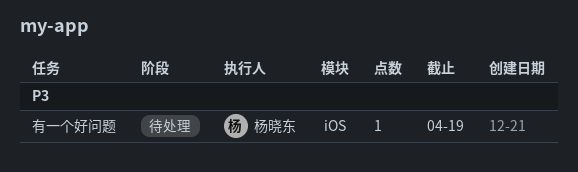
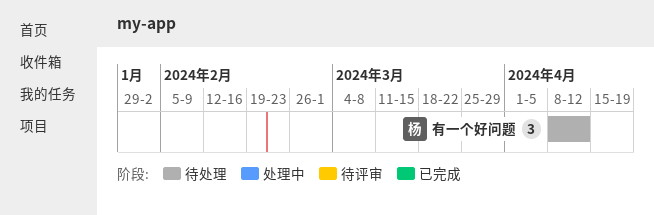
有一个好问题, estimate: 1 -> 3
有一个好问题, due: Apr 19 -> Apr 12

